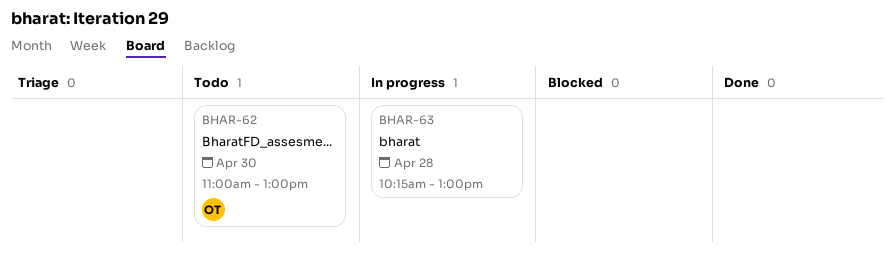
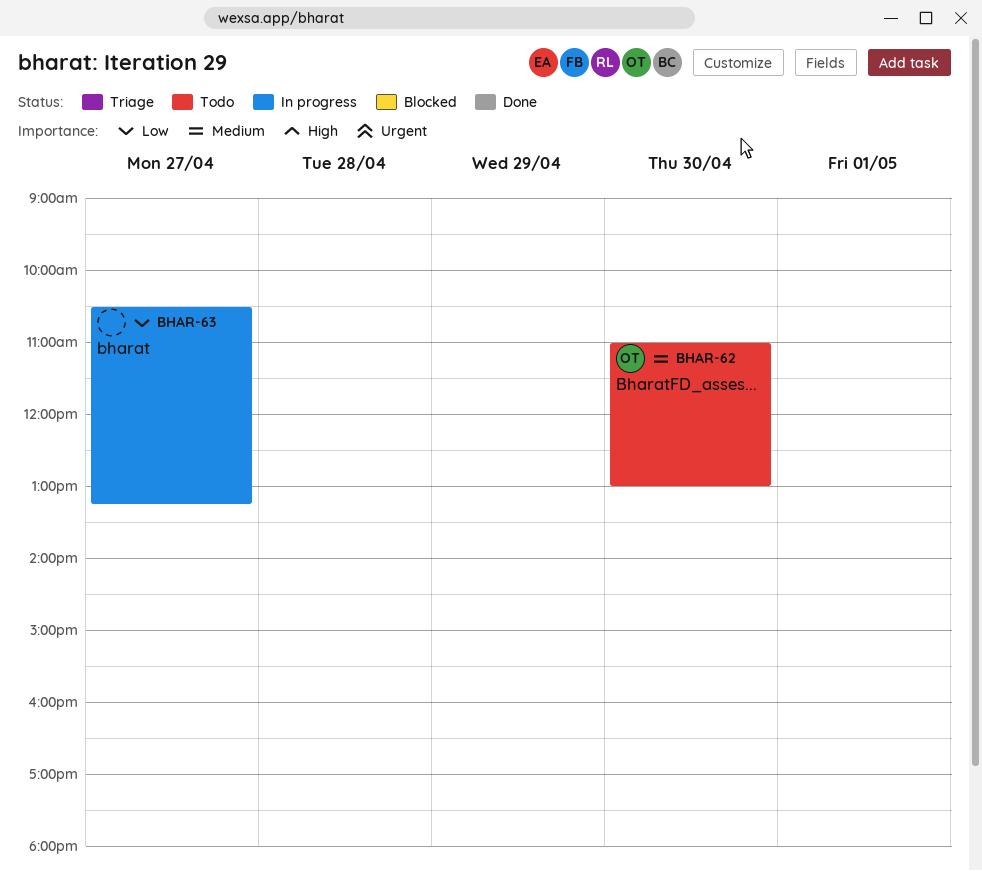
BHAR-63, day: Apr 28 -> Apr 27
BHAR-63, begins: 10:15 -> 10:30
BHAR-63, ends: 13:00 -> 13:15

